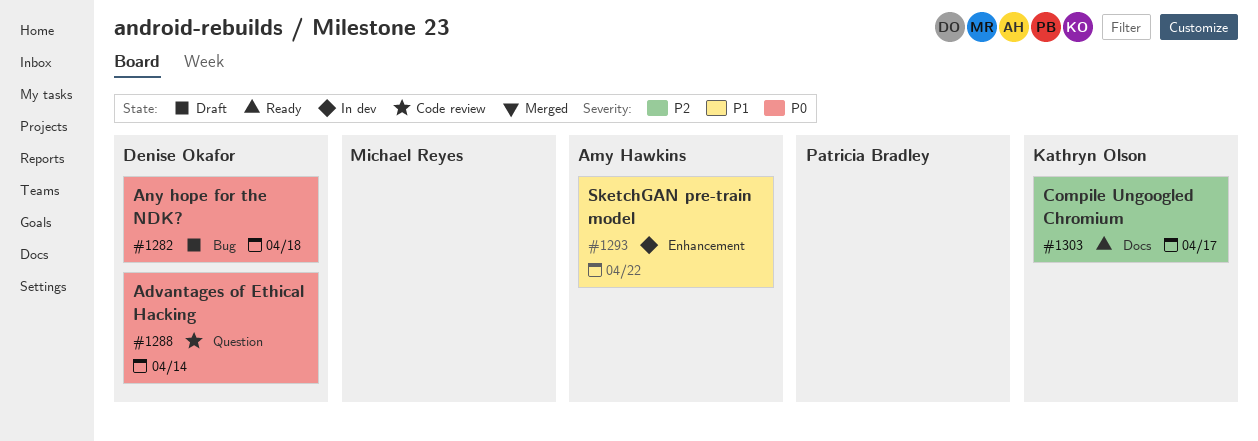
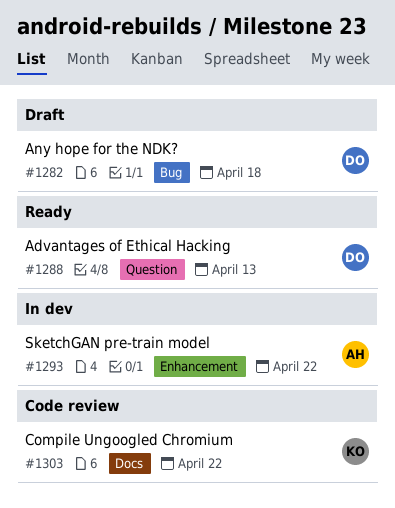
#1288, status: Code review -> Ready
#1288, due: Apr 14 -> Apr 13
#1303, status: Ready -> Code review
#1303, due: Apr 17 -> Apr 22

